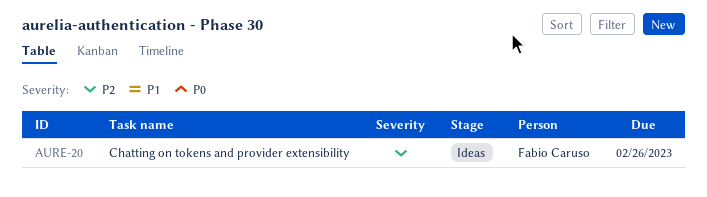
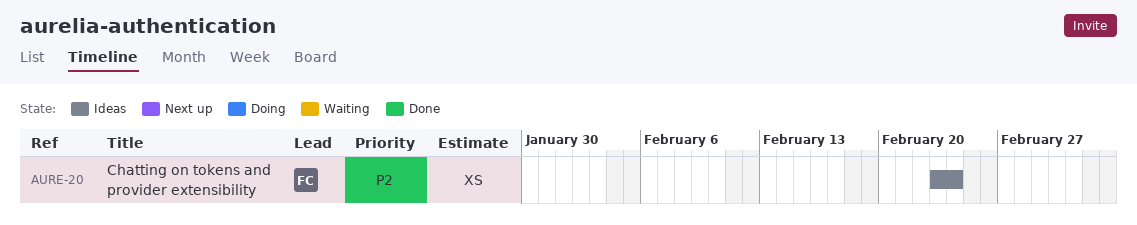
AURE-20, due: Feb 26 -> Feb 24

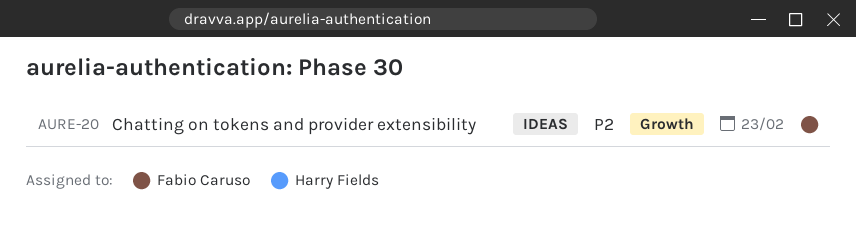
AURE-20, due: Feb 24 -> Feb 23

